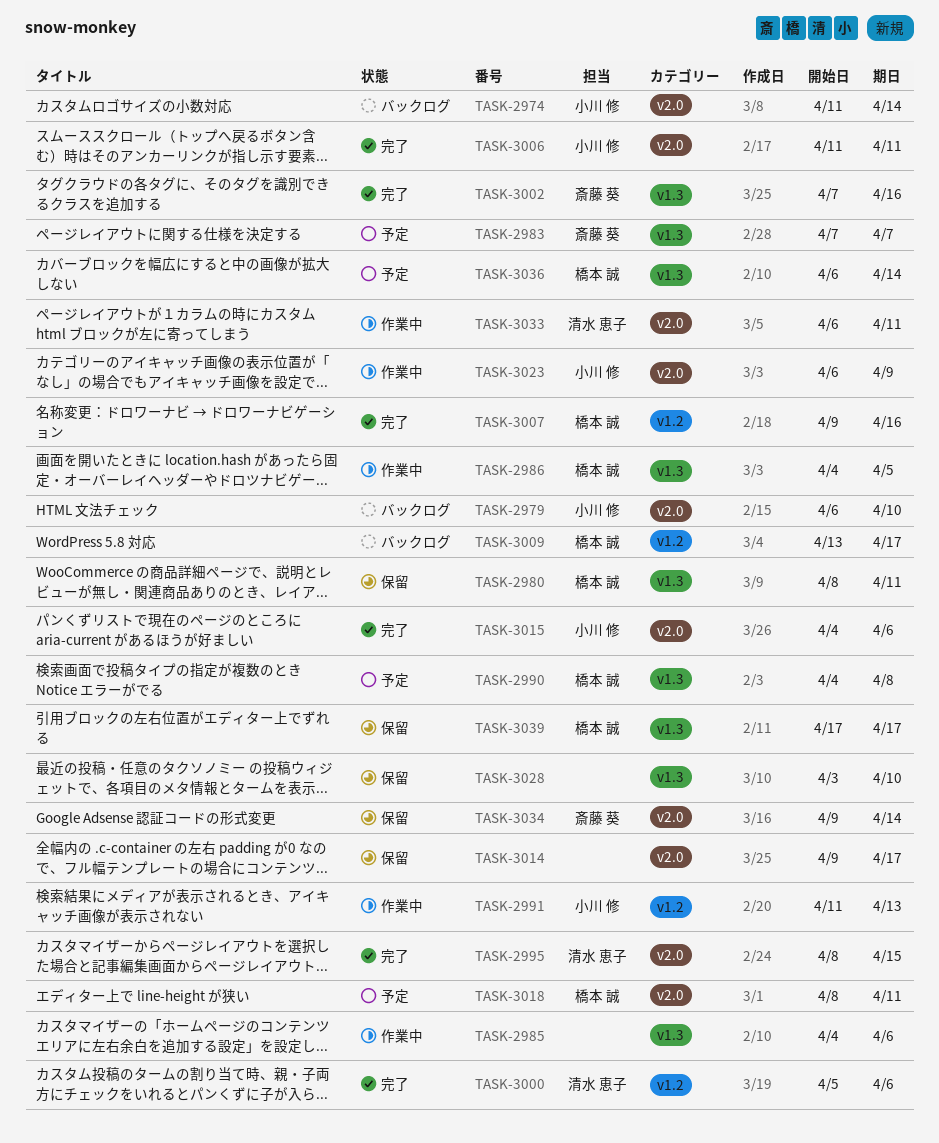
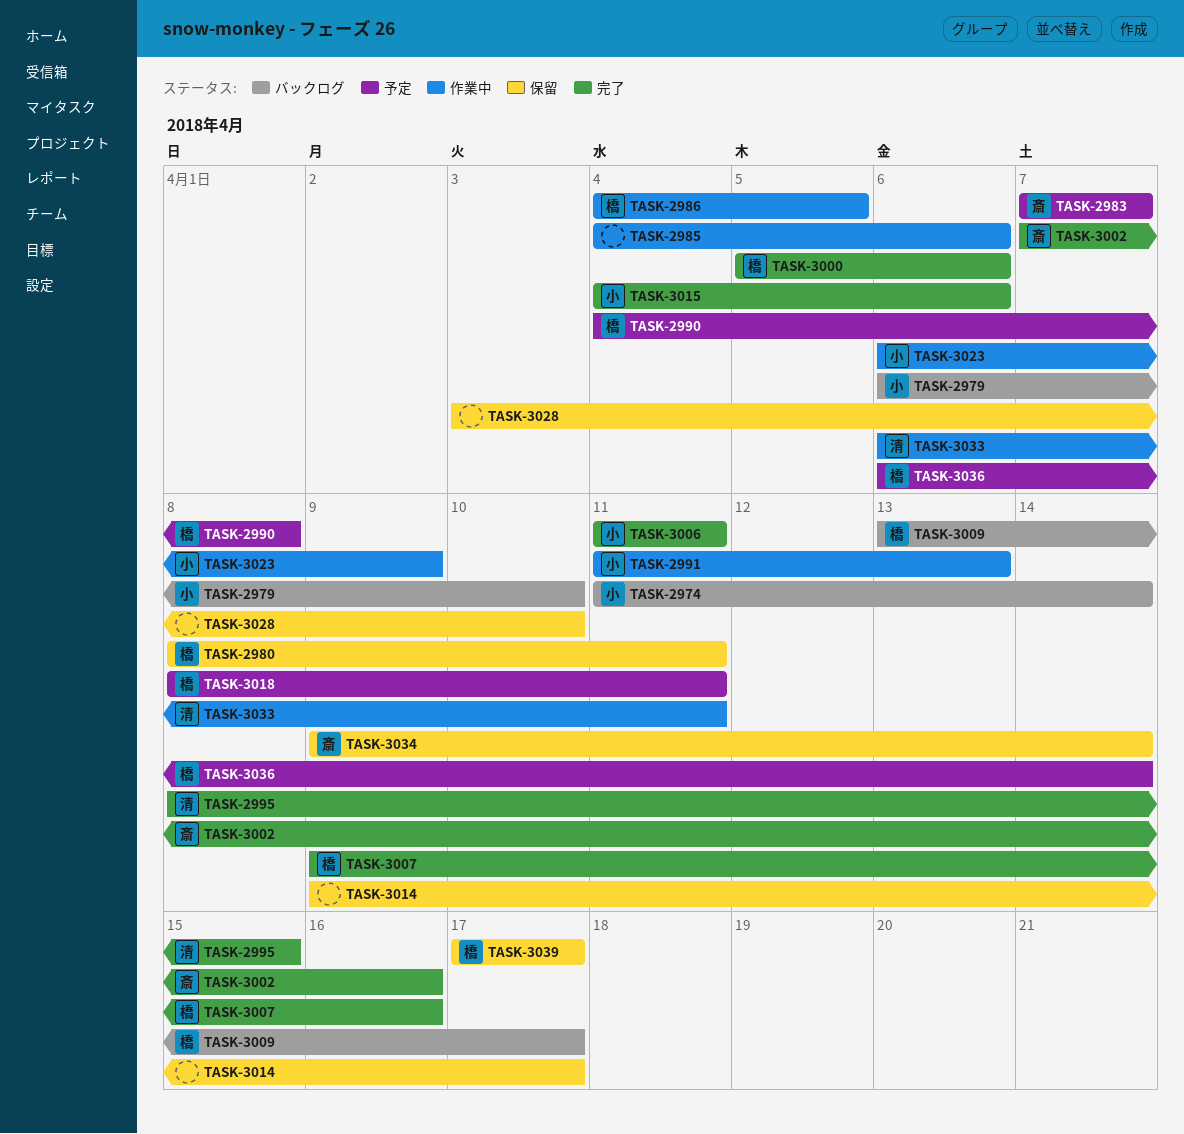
TASK-3000, owner: 清水 恵子 -> 橋本 誠

